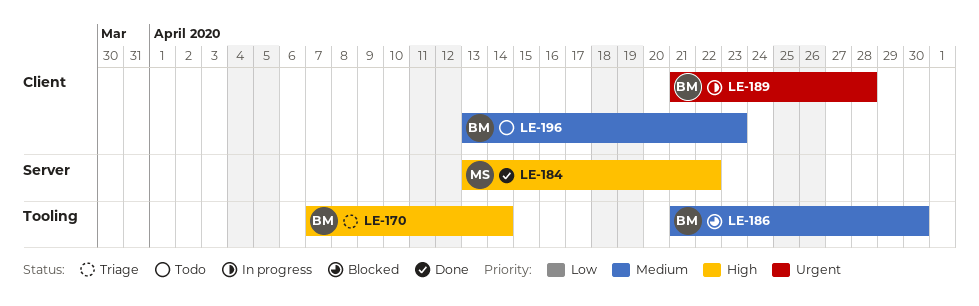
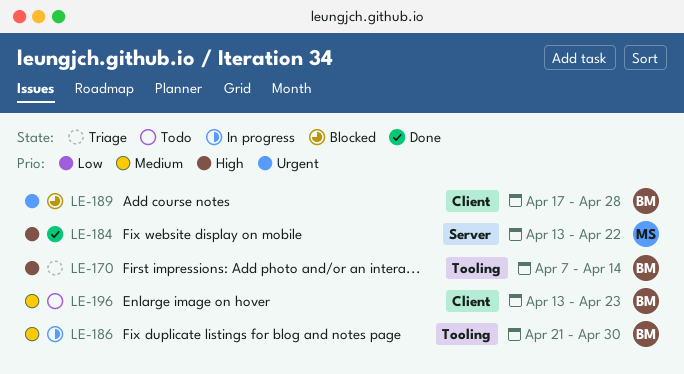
LE-186, status: Blocked -> In progress
LE-189, status: In progress -> Blocked
LE-189, start: Apr 21 -> Apr 17

